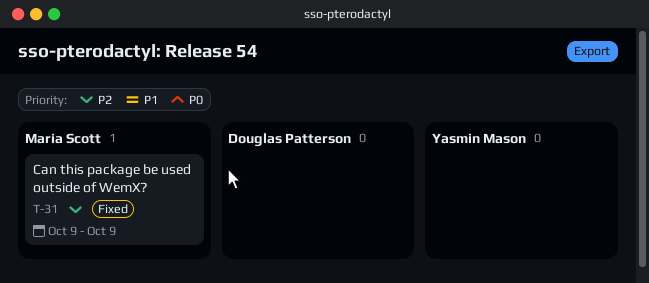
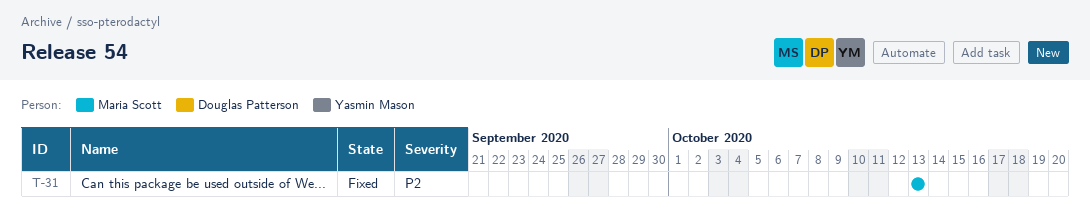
T-31, start: Oct 9 -> Oct 13
T-31, due: Oct 9 -> Oct 13

